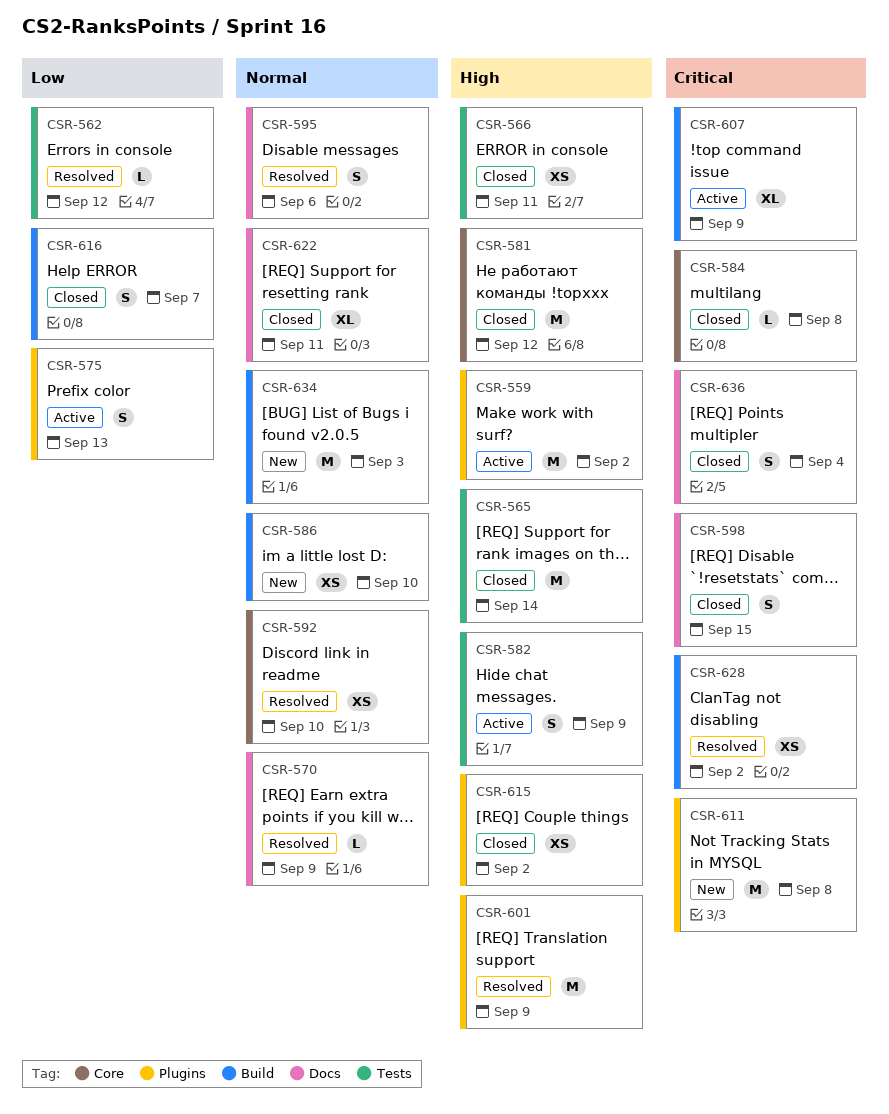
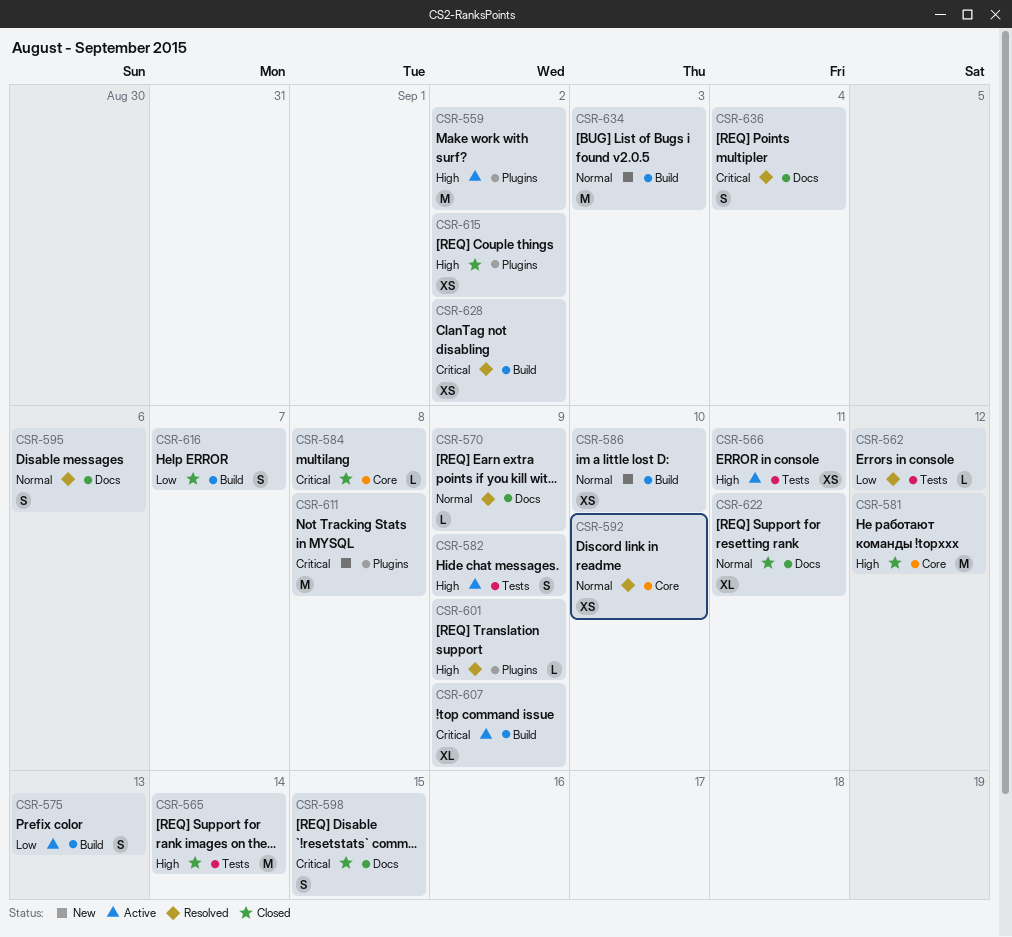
CSR-566, status: Closed -> Active
CSR-575, label: Plugins -> Build
CSR-601, estimate: M -> L
CSR-636, status: Closed -> Resolved

